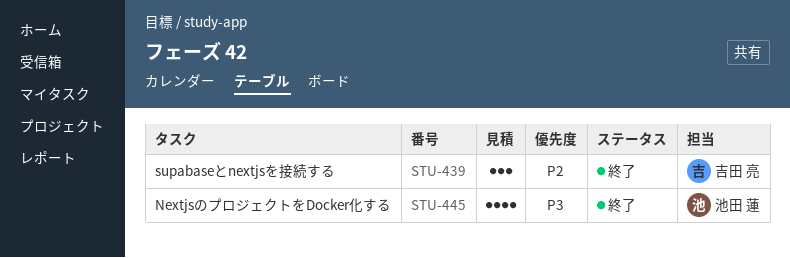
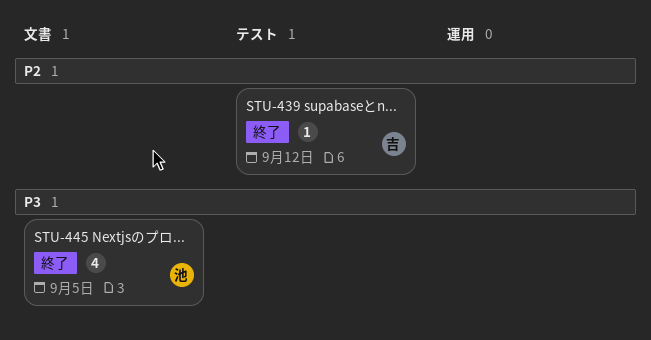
STU-439, estimate: 3 -> 1

